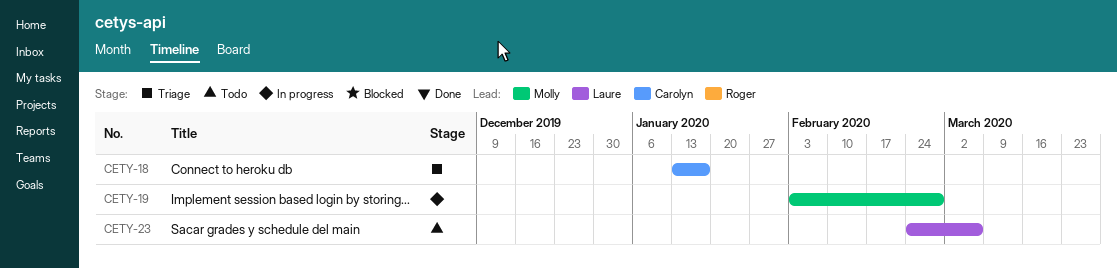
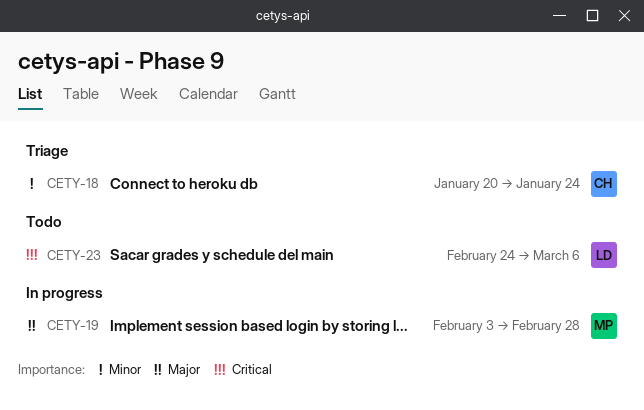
CETY-18, start: Jan 13 -> Jan 20
CETY-18, due: Jan 17 -> Jan 24

